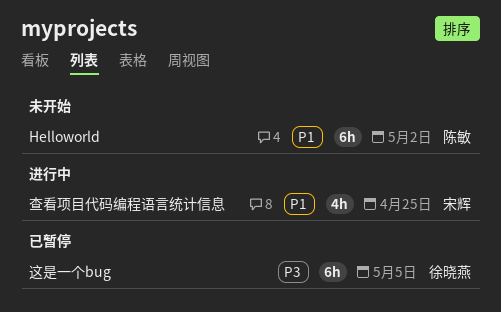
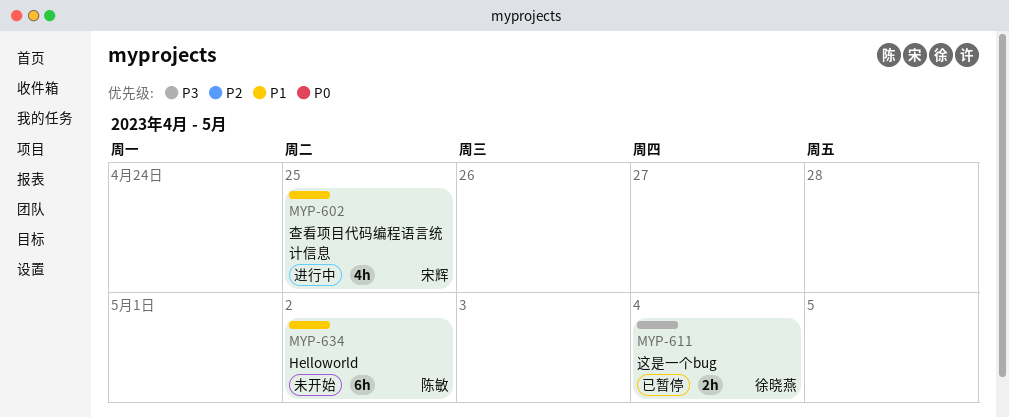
这是一个bug, estimate: 6h -> 2h
这是一个bug, due: May 5 -> May 4

